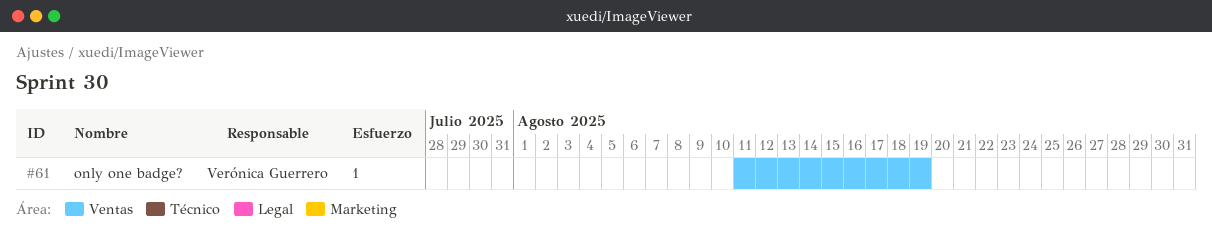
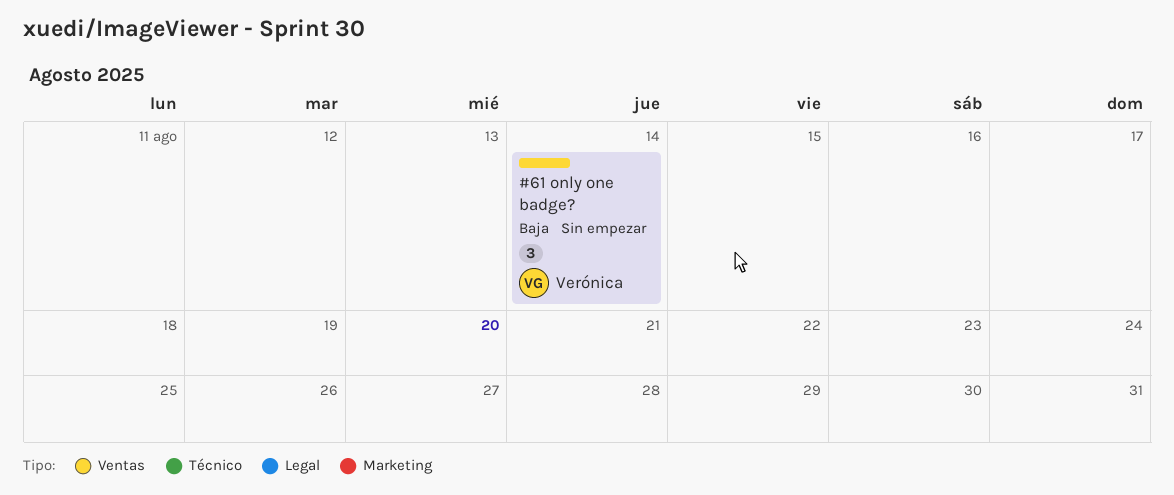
#61, estimate: 1 -> 3
#61, due: Aug 19 -> Aug 14

